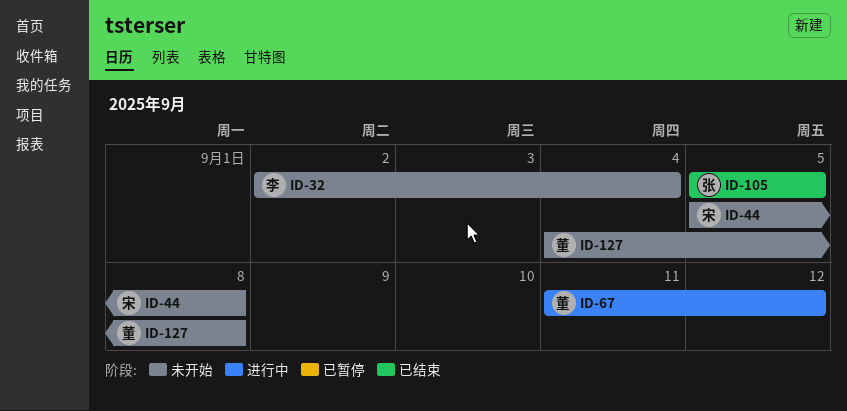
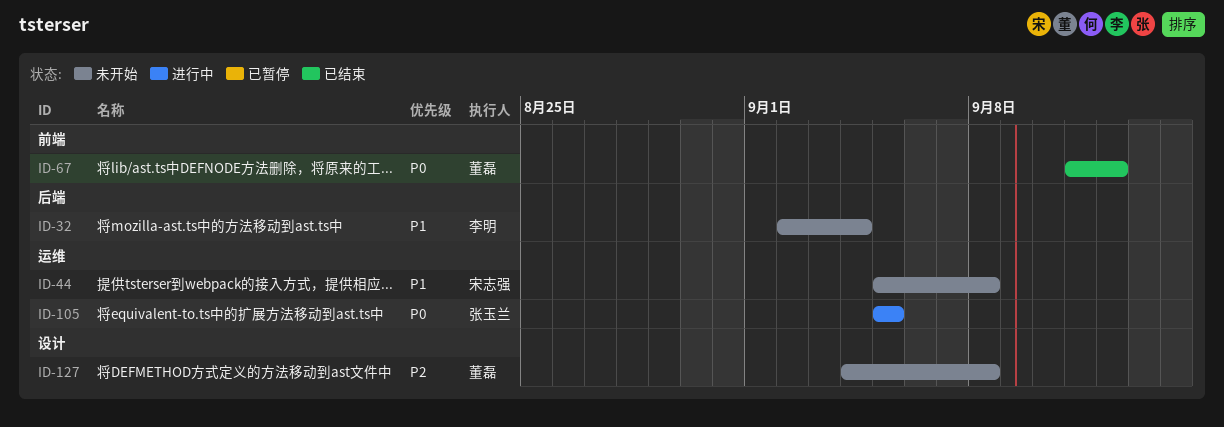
ID-67, status: 进行中 -> 已结束
ID-105, status: 已结束 -> 进行中

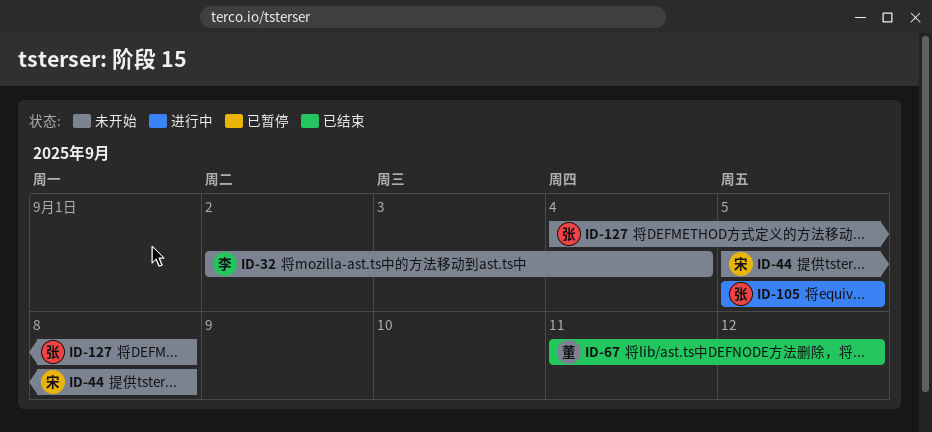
ID-127, owner: 董磊 -> 张玉兰

